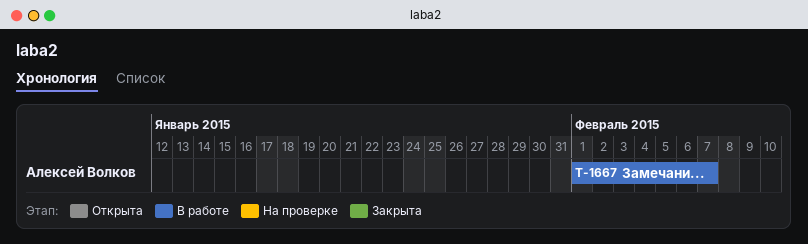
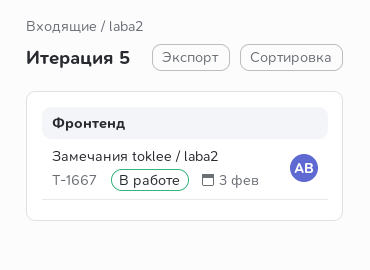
T-1667, due: Feb 7 -> Feb 3

